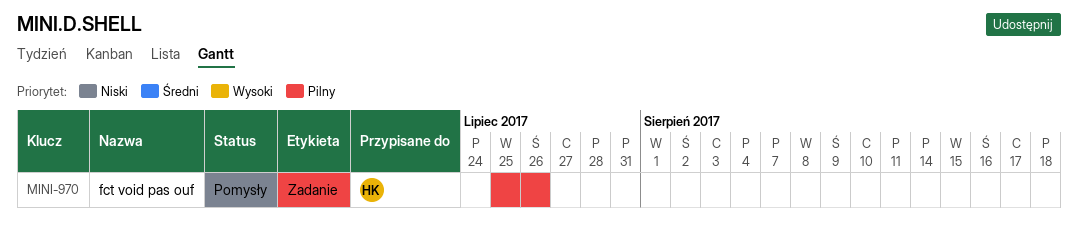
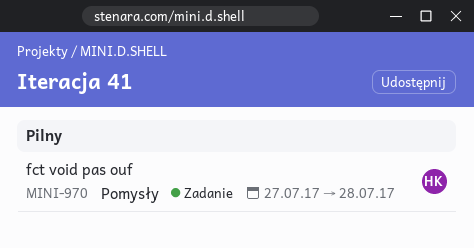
MINI-970, start: Jul 25 -> Jul 27
MINI-970, due: Jul 26 -> Jul 28

